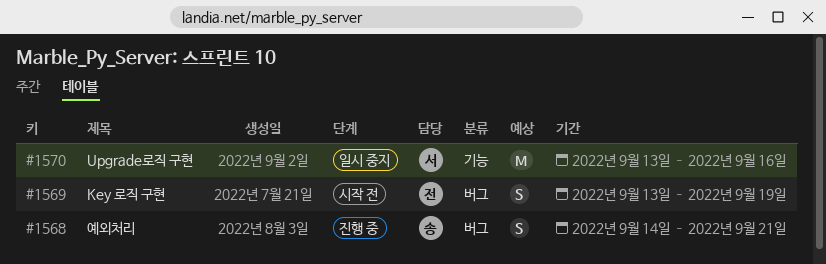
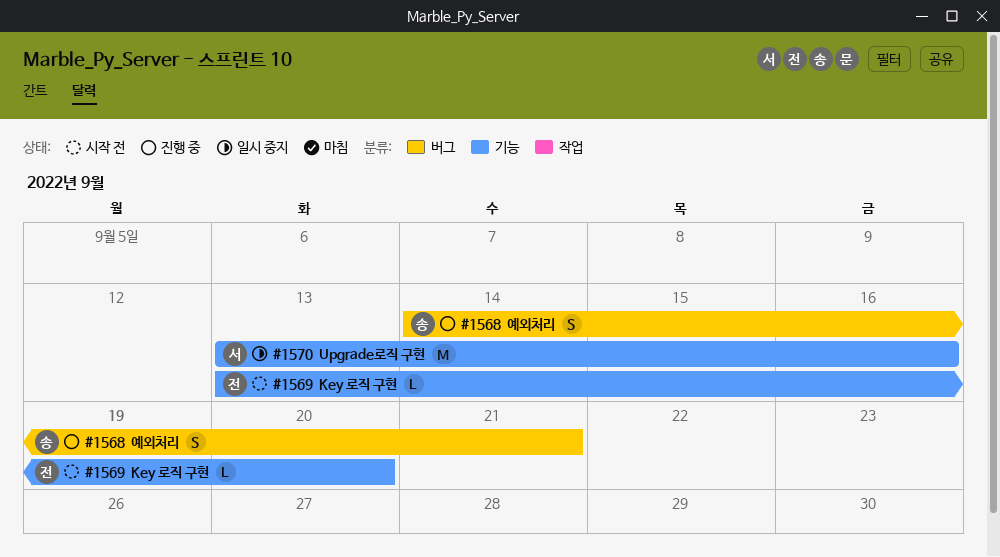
#1569, label: 버그 -> 기능
#1569, estimate: S -> L
#1569, due: Sep 19 -> Sep 20

